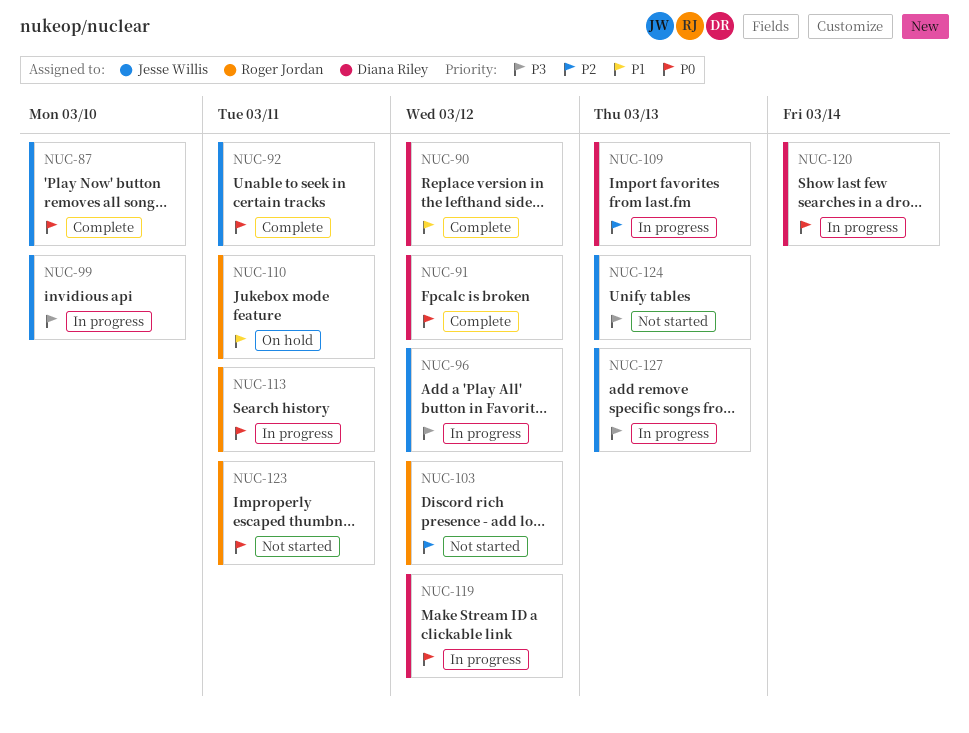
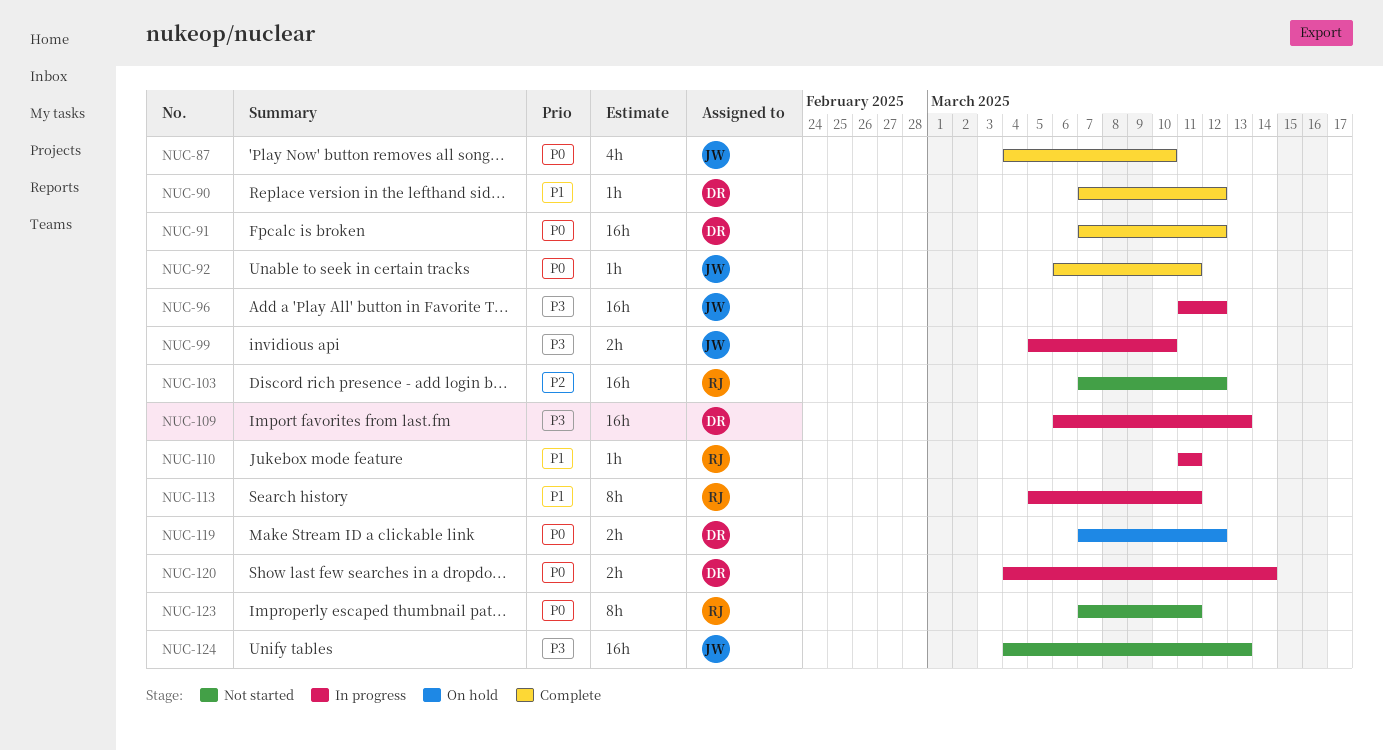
NUC-109, priority: P2 -> P3
NUC-110, status: On hold -> In progress
NUC-113, priority: P0 -> P1
NUC-119, status: In progress -> On hold
NUC-127: present -> none

